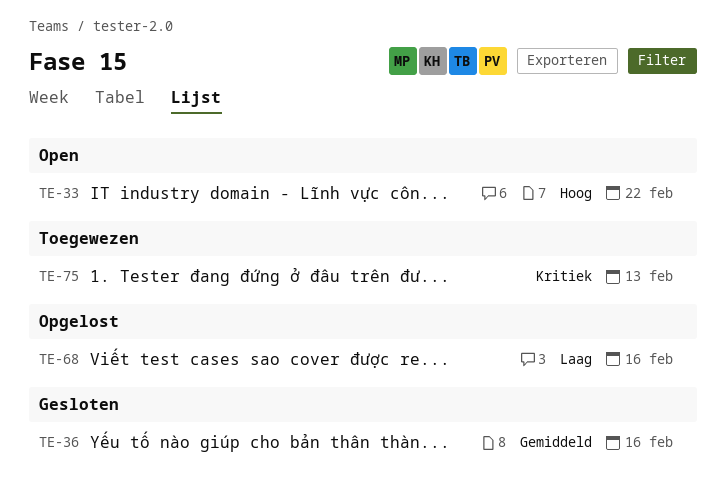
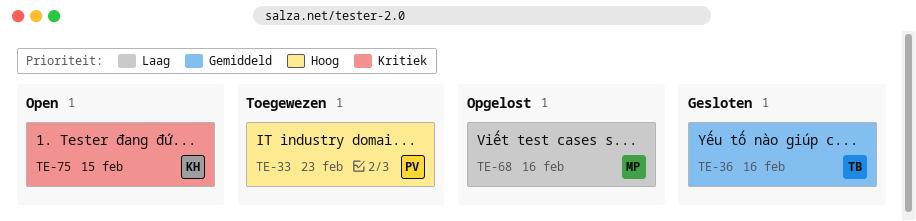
TE-33, status: Open -> Toegewezen
TE-33, due: Feb 22 -> Feb 23
TE-75, status: Toegewezen -> Open
TE-75, due: Feb 13 -> Feb 15

